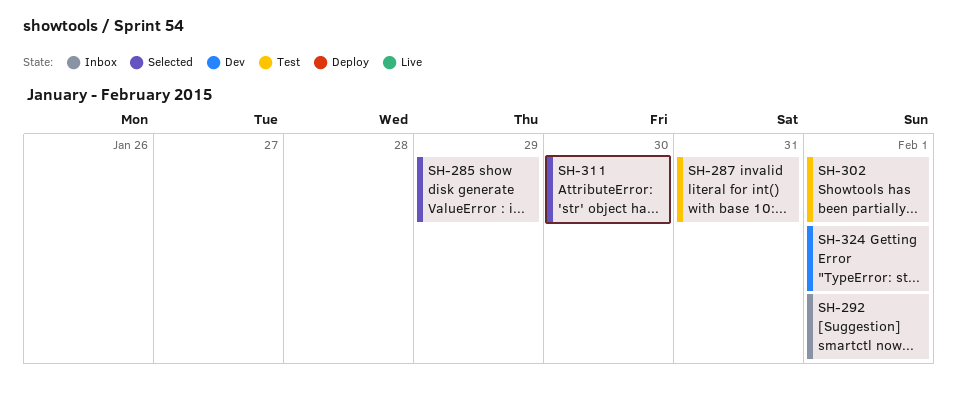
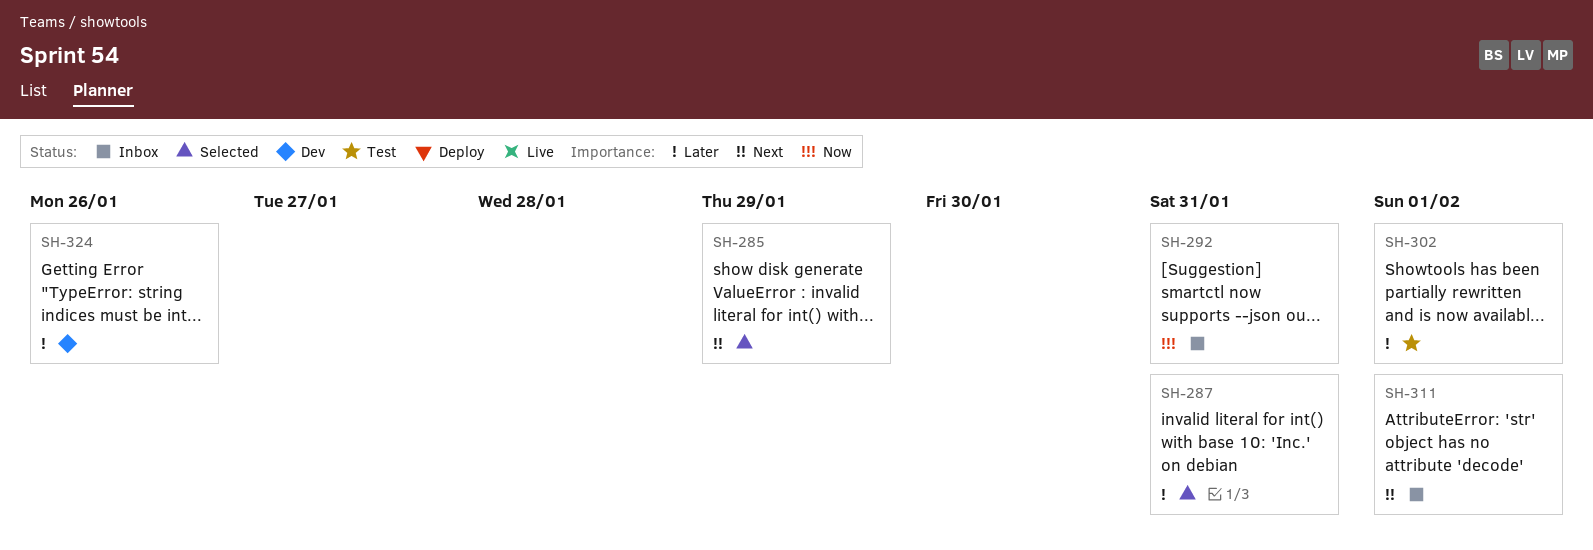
SH-287, status: Test -> Selected
SH-292, due: Feb 1 -> Jan 31
SH-311, status: Selected -> Inbox
SH-311, due: Jan 30 -> Feb 1
SH-324, due: Feb 1 -> Jan 26

